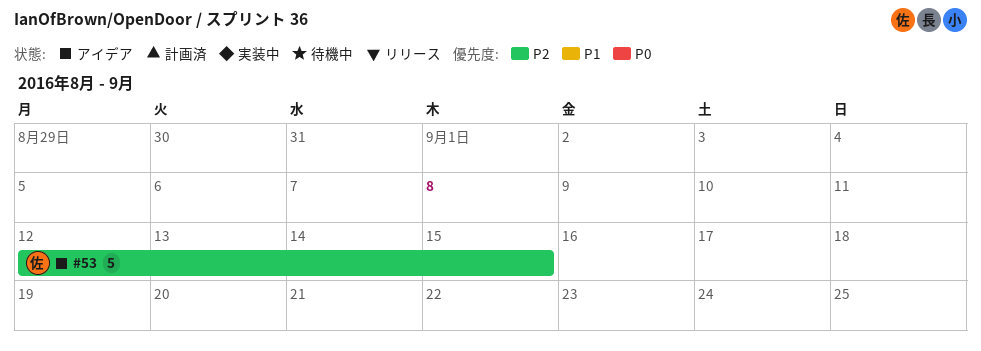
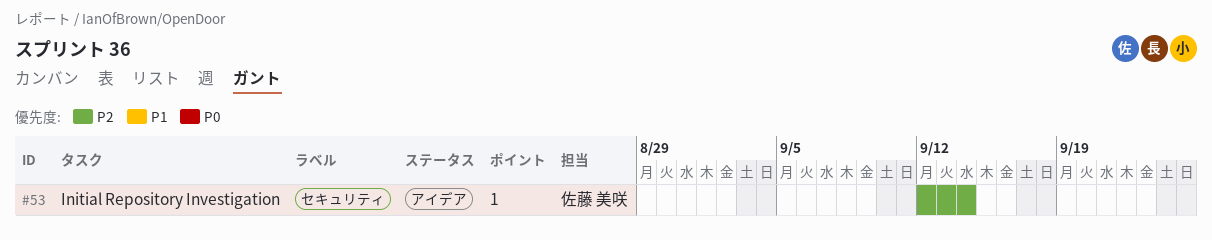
#53, estimate: 5 -> 1
#53, due: Sep 15 -> Sep 14

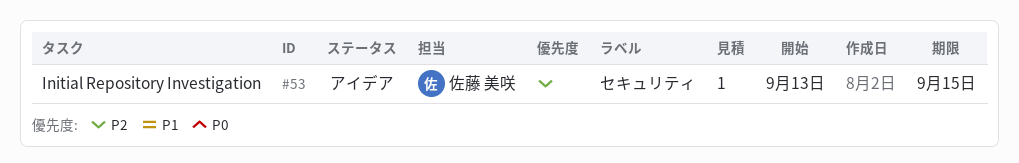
#53, start: Sep 12 -> Sep 13
#53, due: Sep 14 -> Sep 15

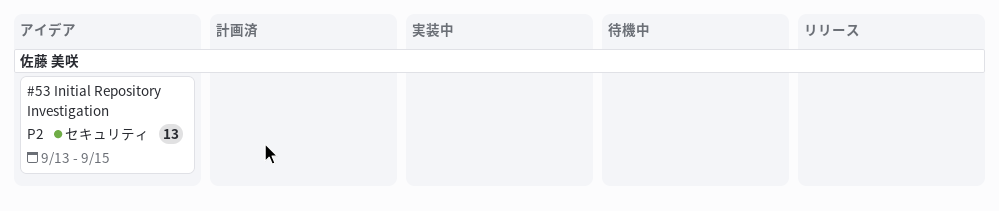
#53, estimate: 1 -> 13

